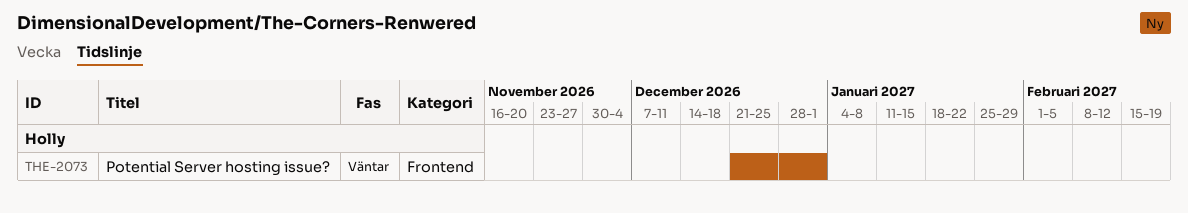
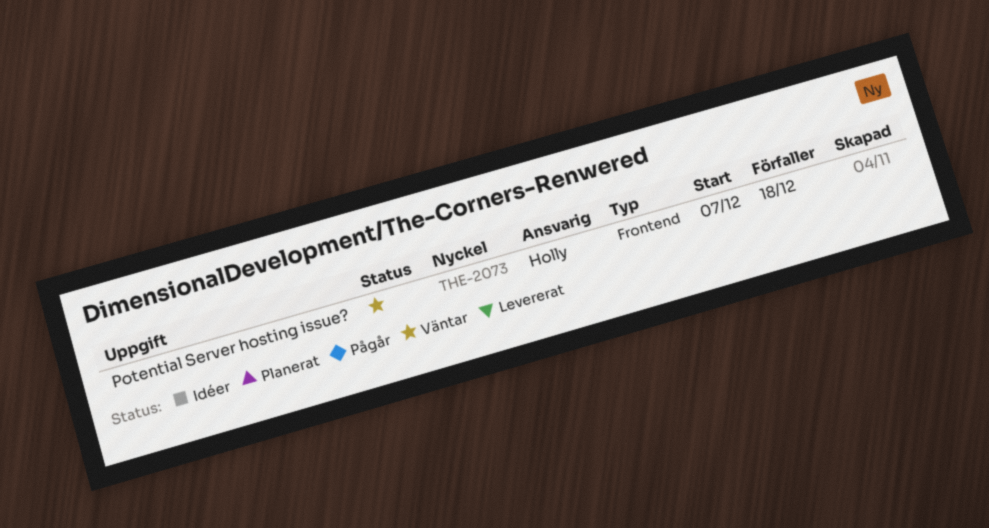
THE-2073, start: Dec 21 -> Dec 7
THE-2073, due: Jan 1 -> Dec 18

